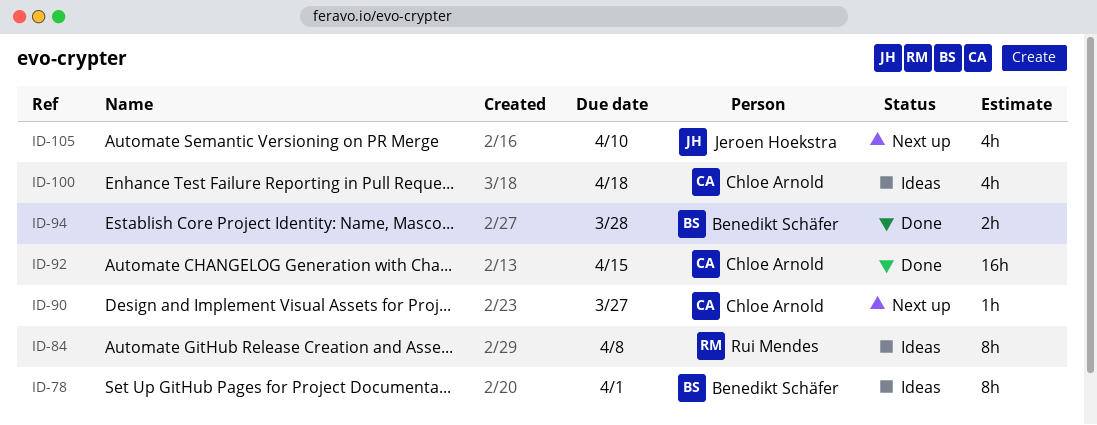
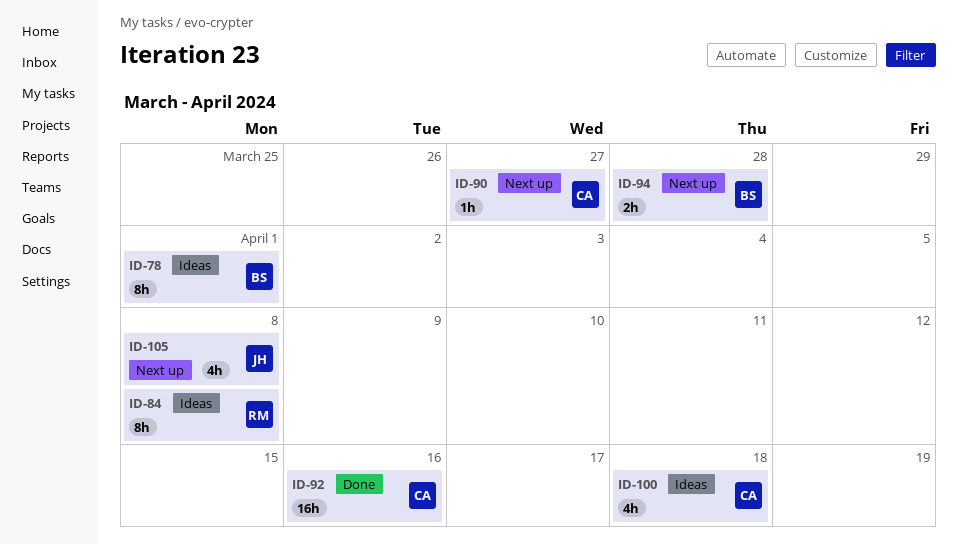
ID-92, due: Apr 15 -> Apr 16
ID-94, status: Done -> Next up
ID-105, due: Apr 10 -> Apr 8

